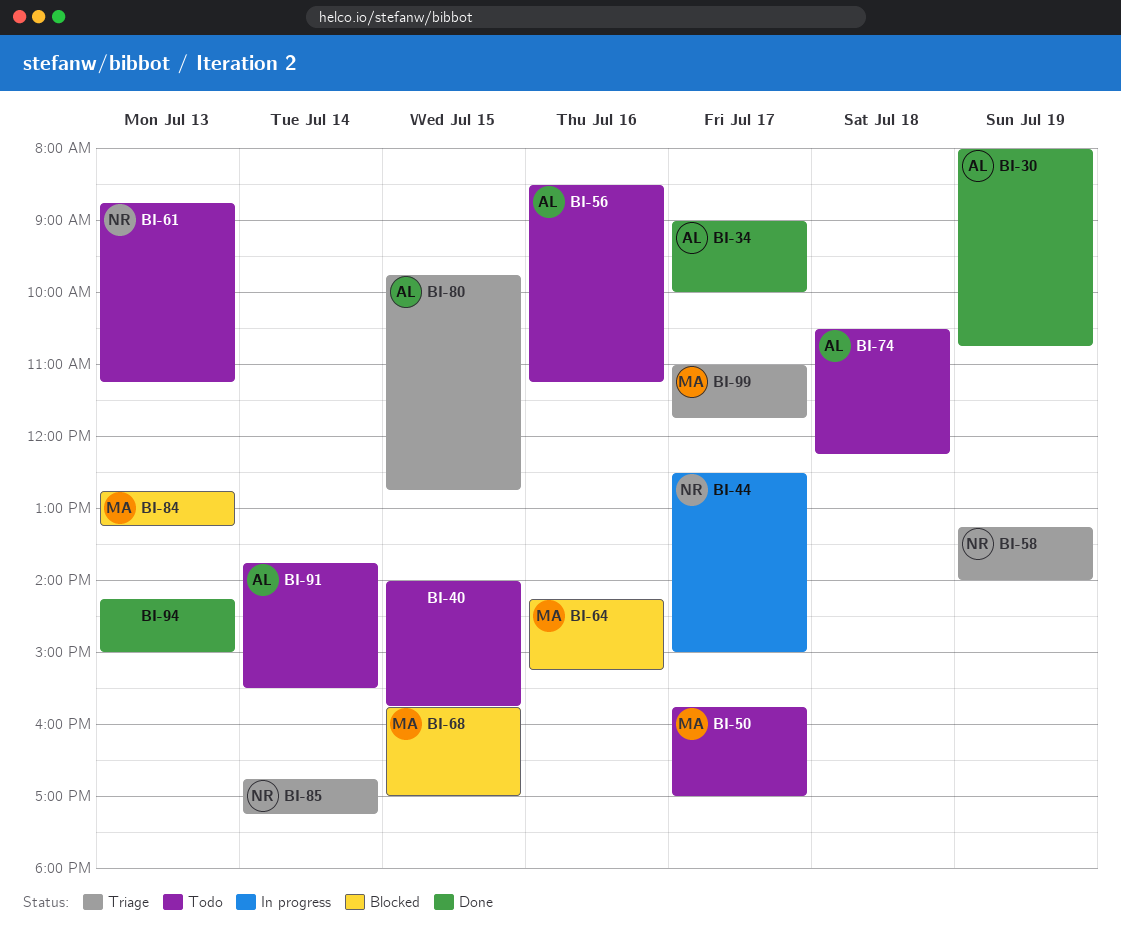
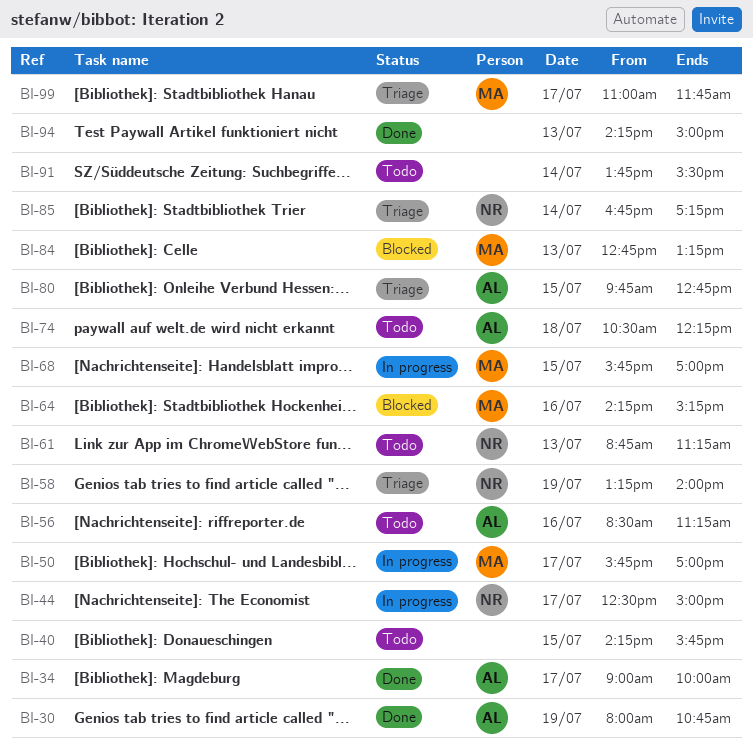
BI-40, begins: 14:00 -> 14:15
BI-50, status: Todo -> In progress
BI-68, status: Blocked -> In progress
BI-91, owner: AL -> none

